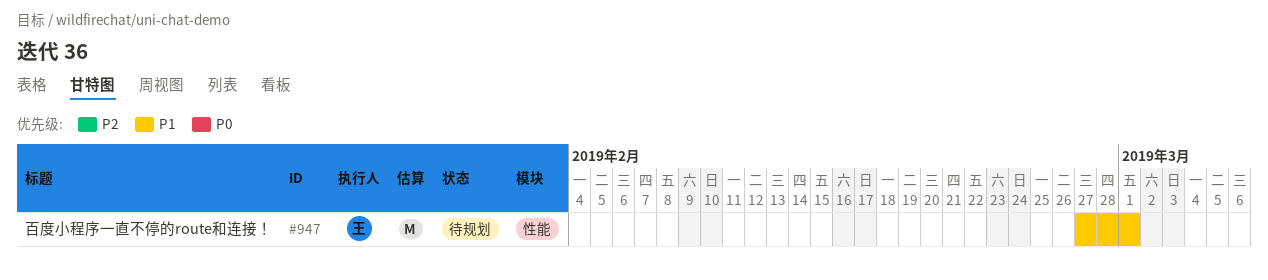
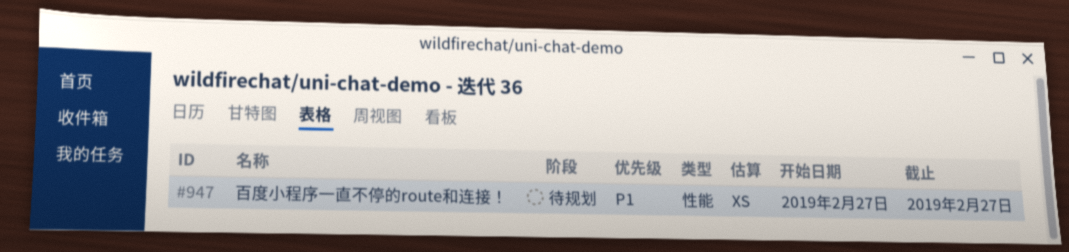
#947, estimate: M -> XS
#947, due: Mar 1 -> Feb 27

